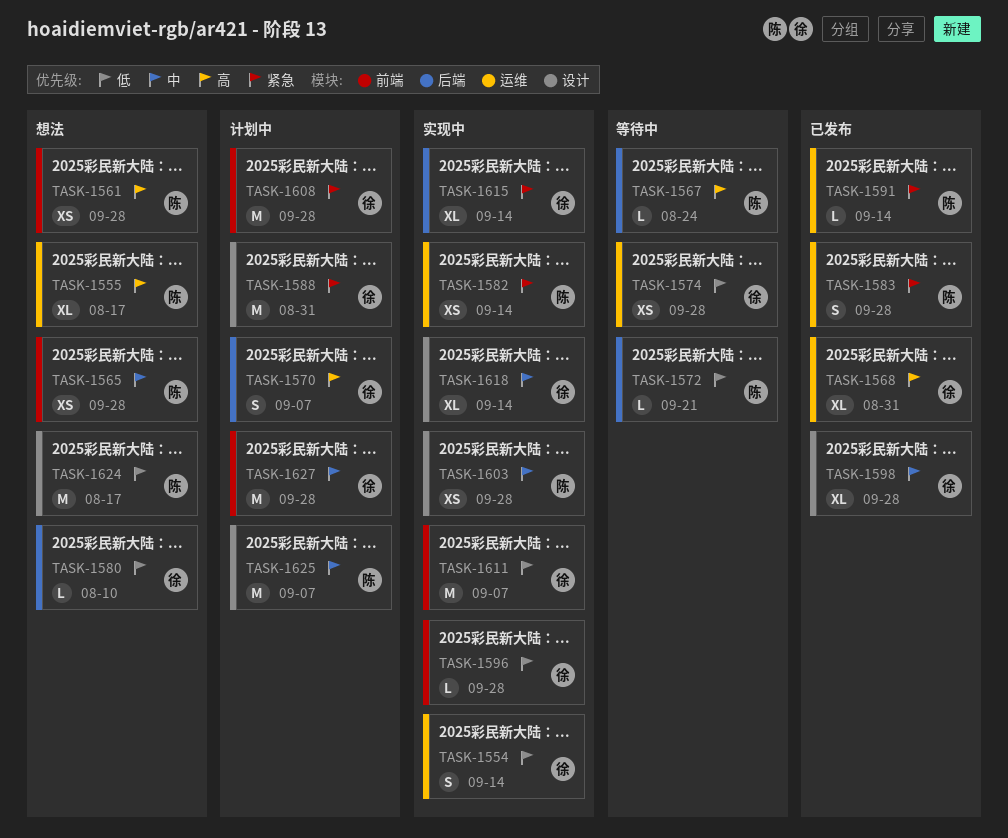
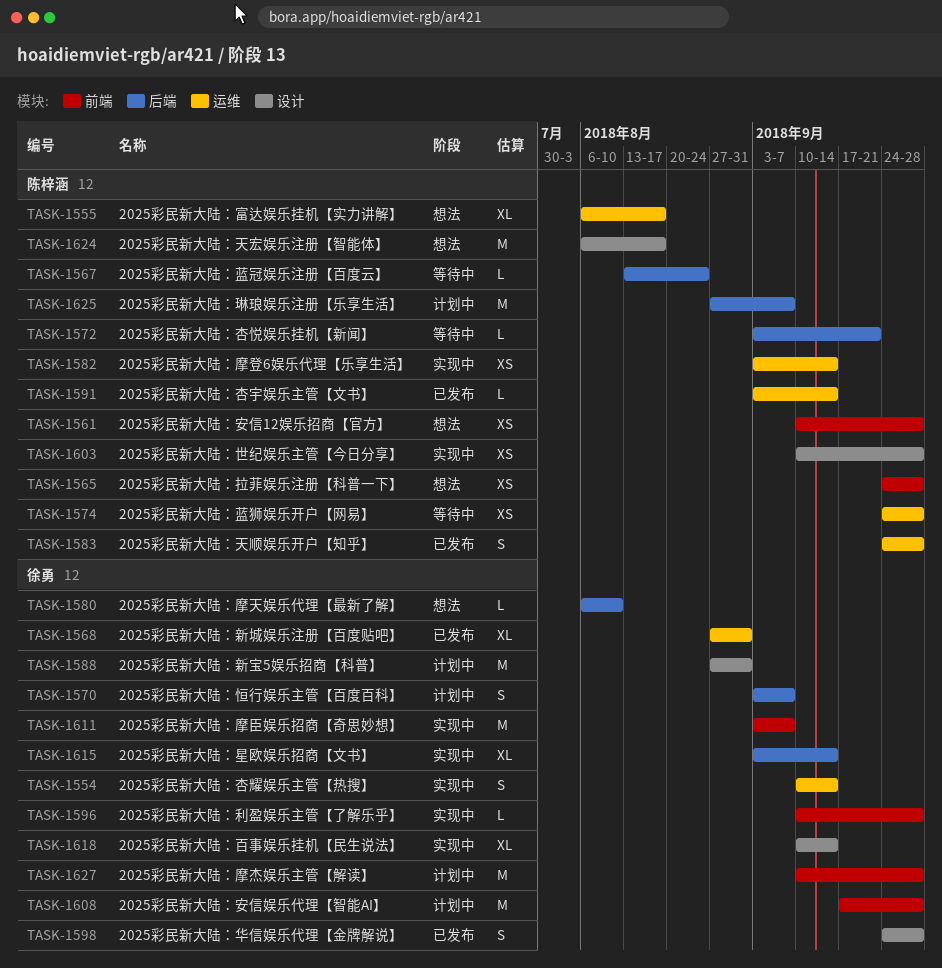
TASK-1574, owner: 徐勇 -> 陈梓涵
TASK-1598, estimate: XL -> S
TASK-1625, label: 设计 -> 后端

